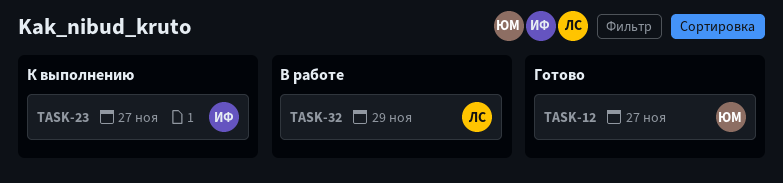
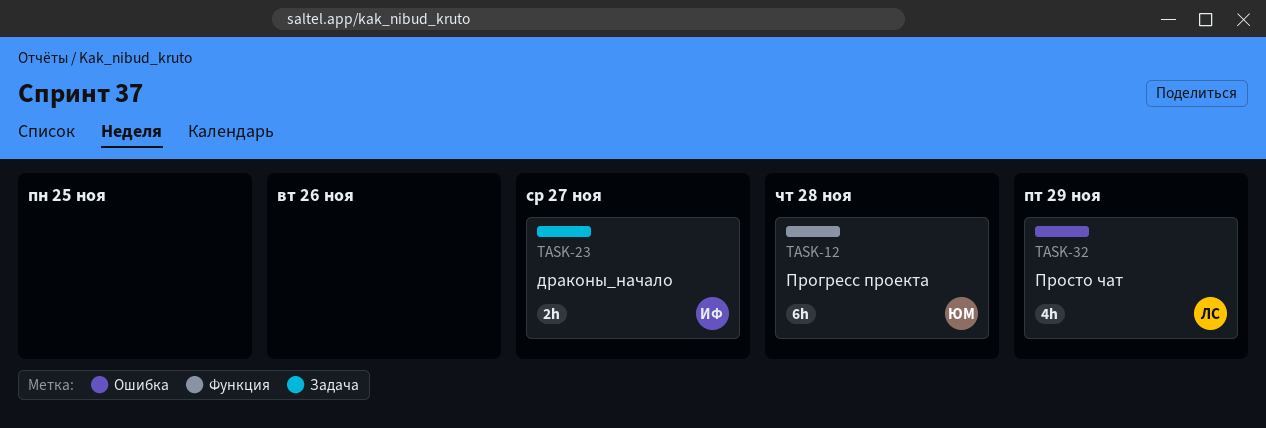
TASK-12, due: Nov 27 -> Nov 28

